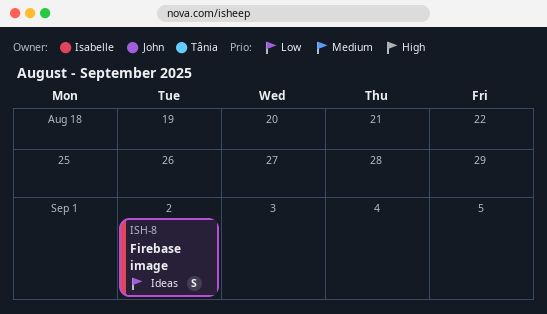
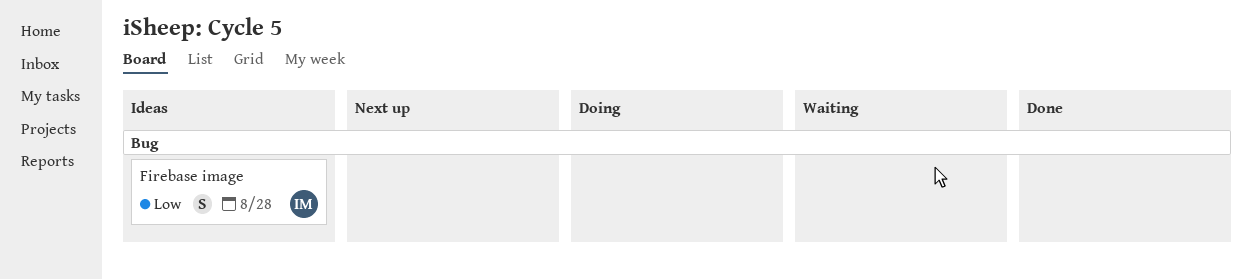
Firebase image, due: Sep 2 -> Aug 28

